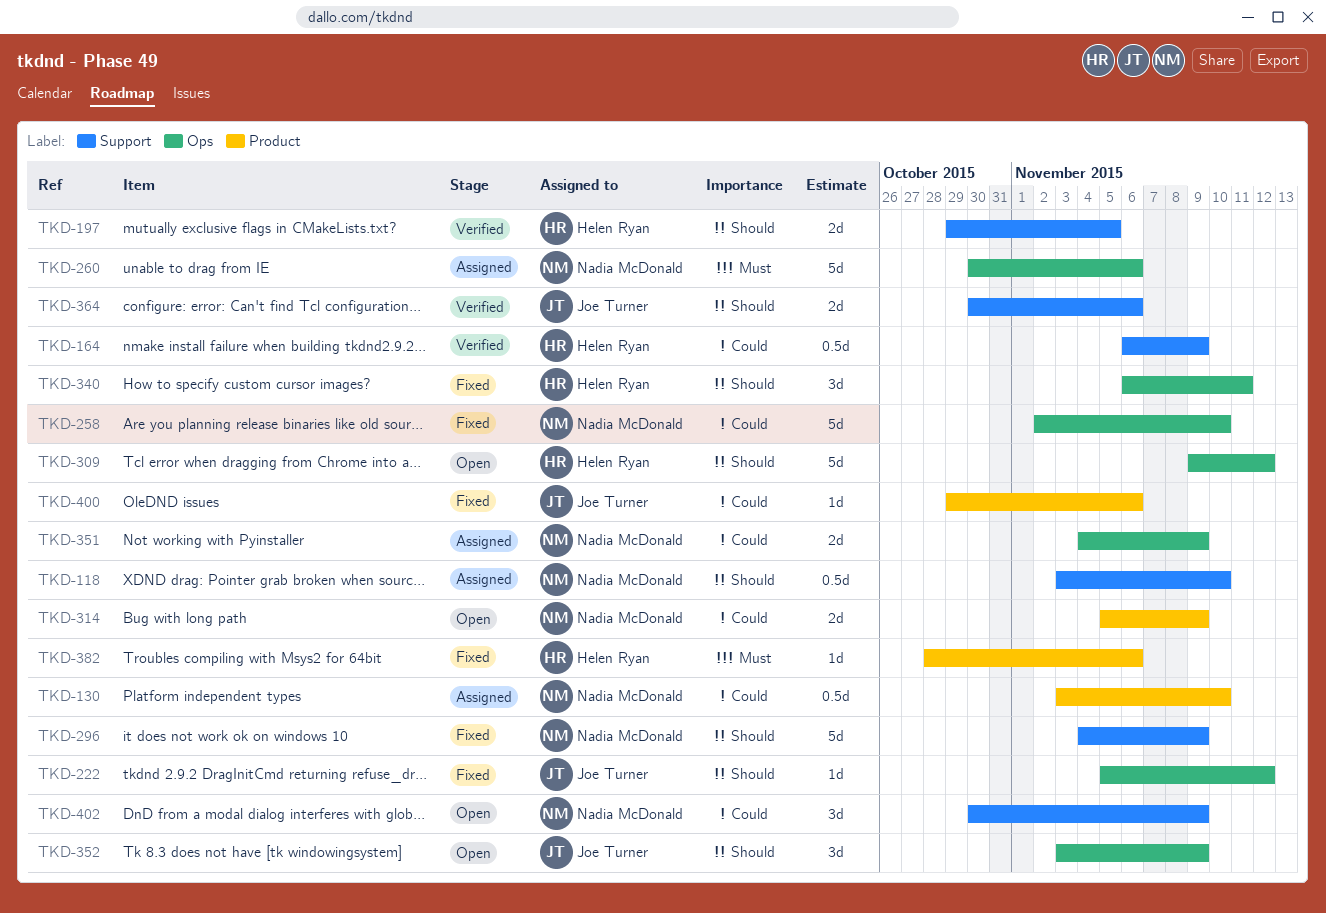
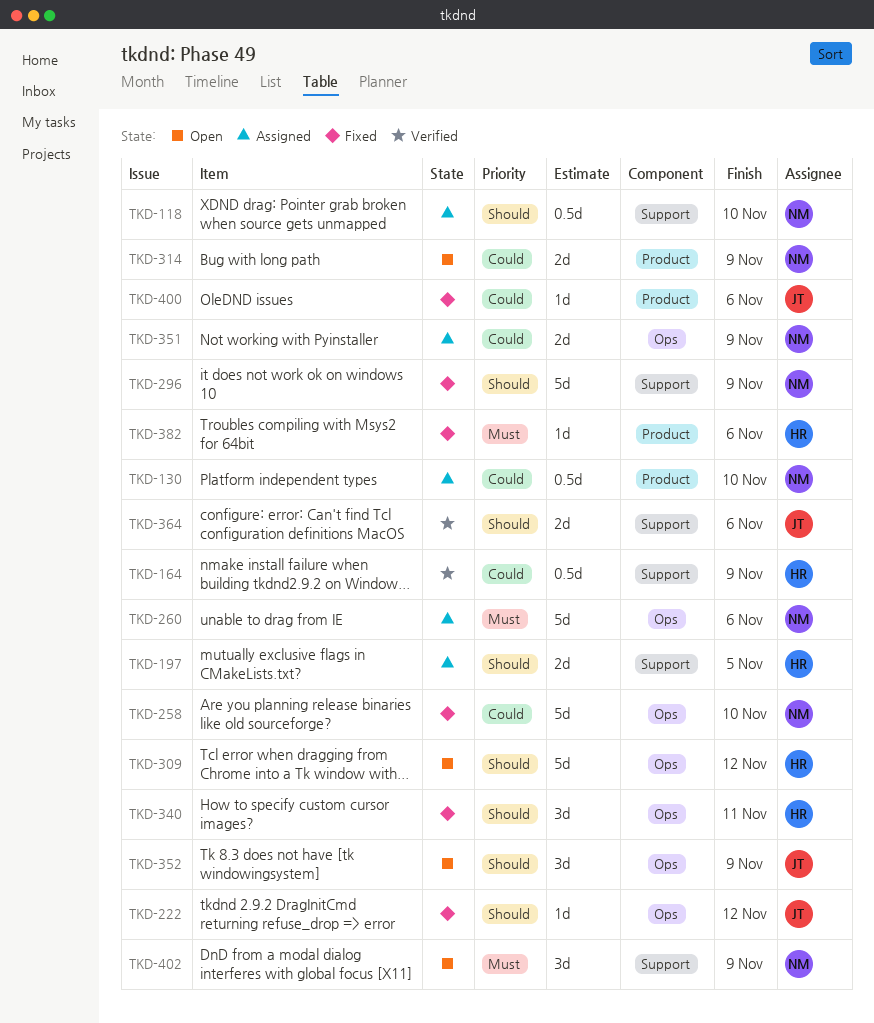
TKD-197, status: Verified -> Assigned
TKD-402, priority: Could -> Must

